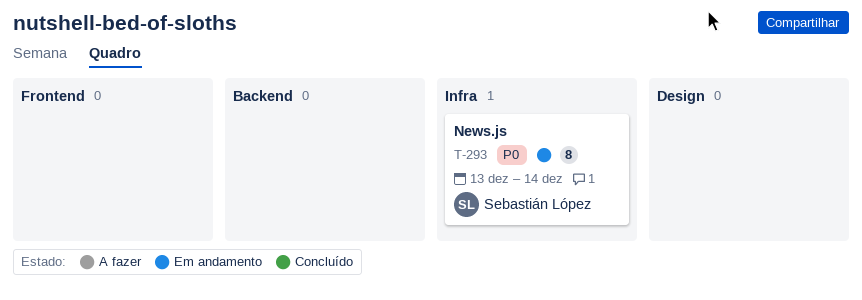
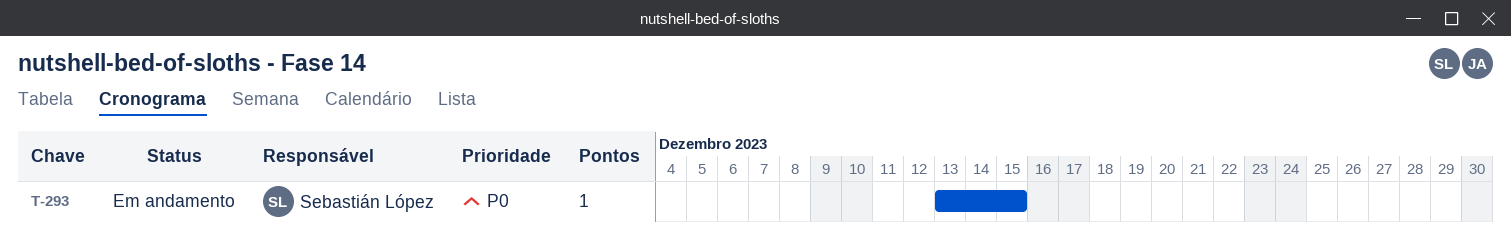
T-293, estimate: 8 -> 1
T-293, due: Dec 14 -> Dec 15

